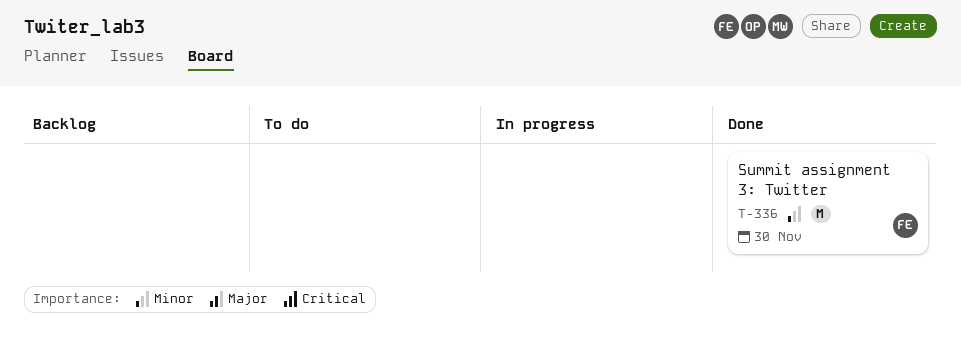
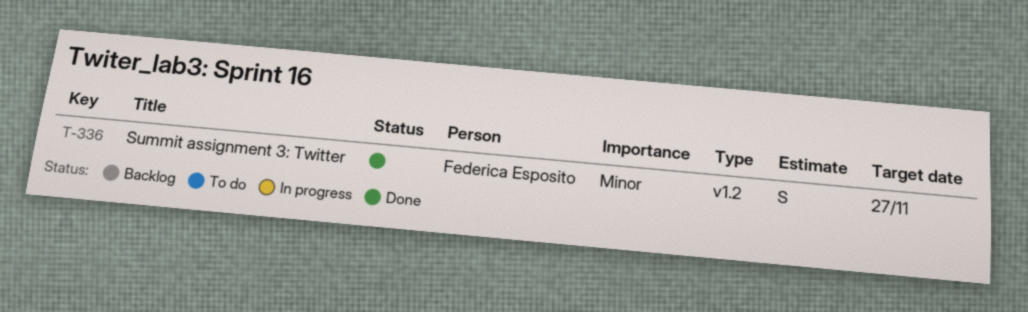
T-336, estimate: M -> S
T-336, due: Nov 30 -> Nov 27

